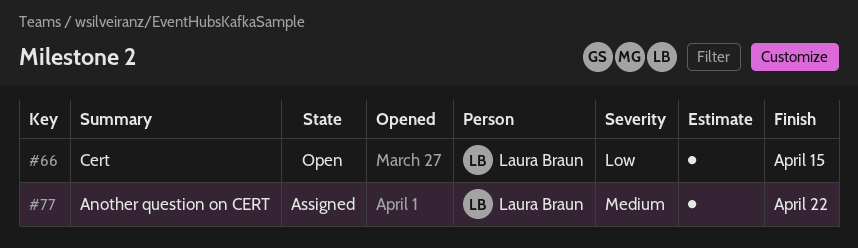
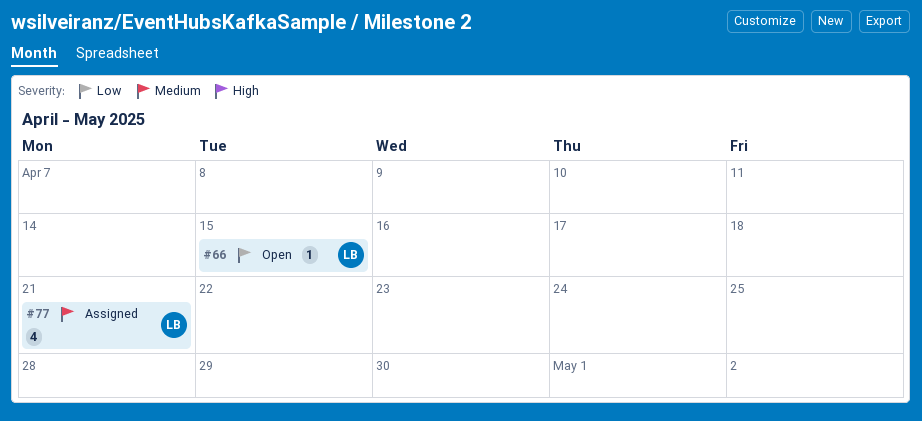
#77, estimate: 1 -> 4
#77, due: Apr 22 -> Apr 21

